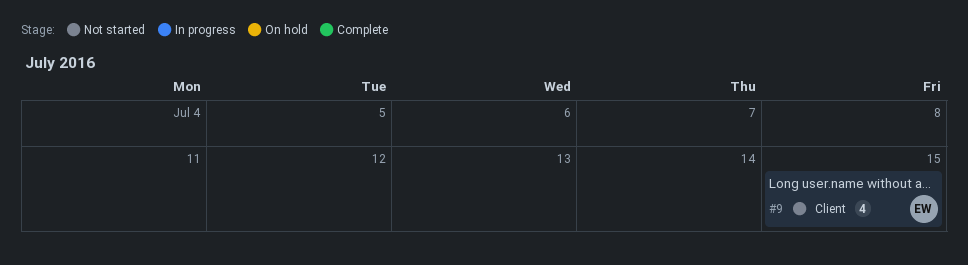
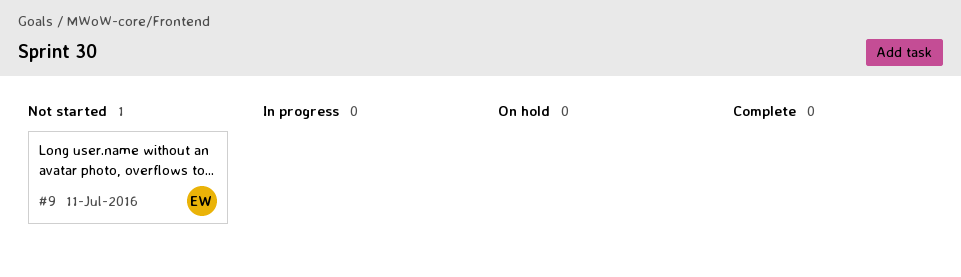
#9, due: Jul 15 -> Jul 11

